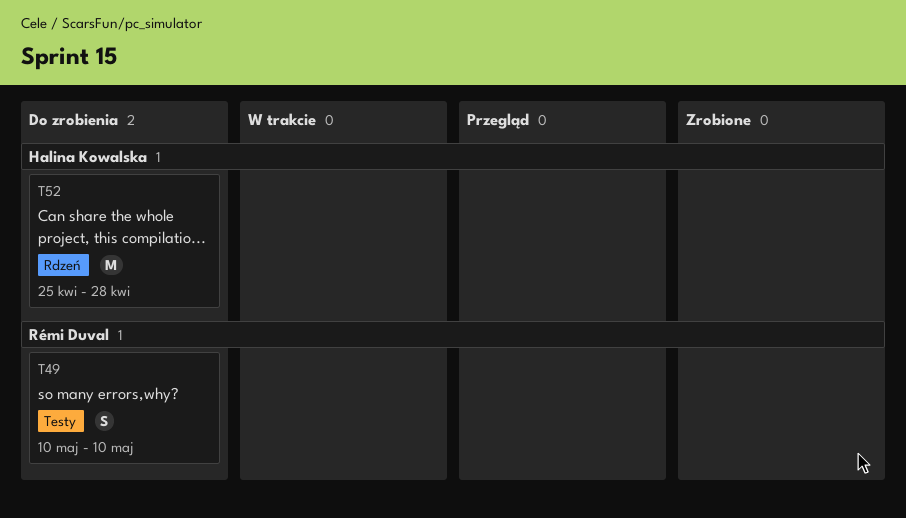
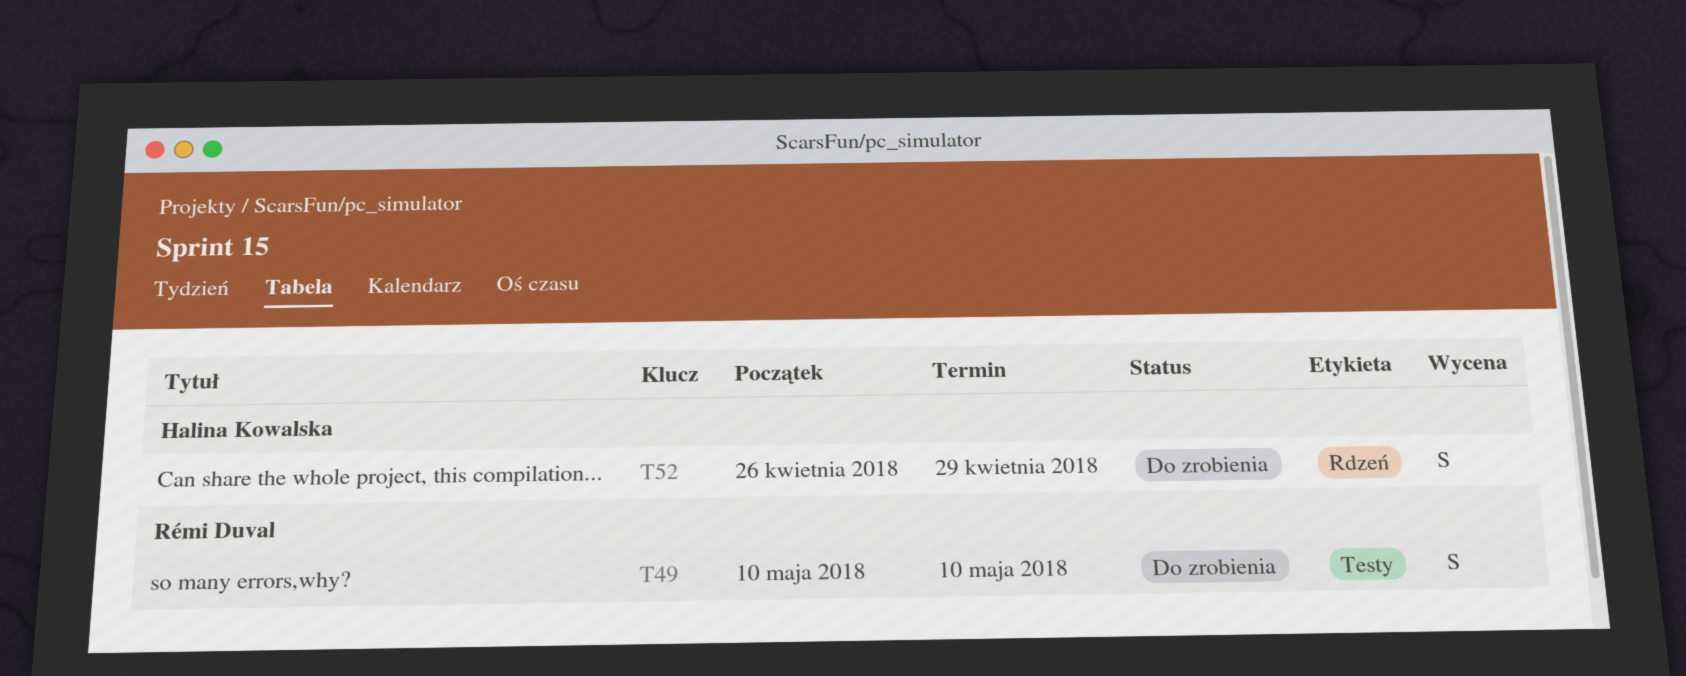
T52, estimate: M -> S
T52, start: Apr 25 -> Apr 26
T52, due: Apr 28 -> Apr 29

